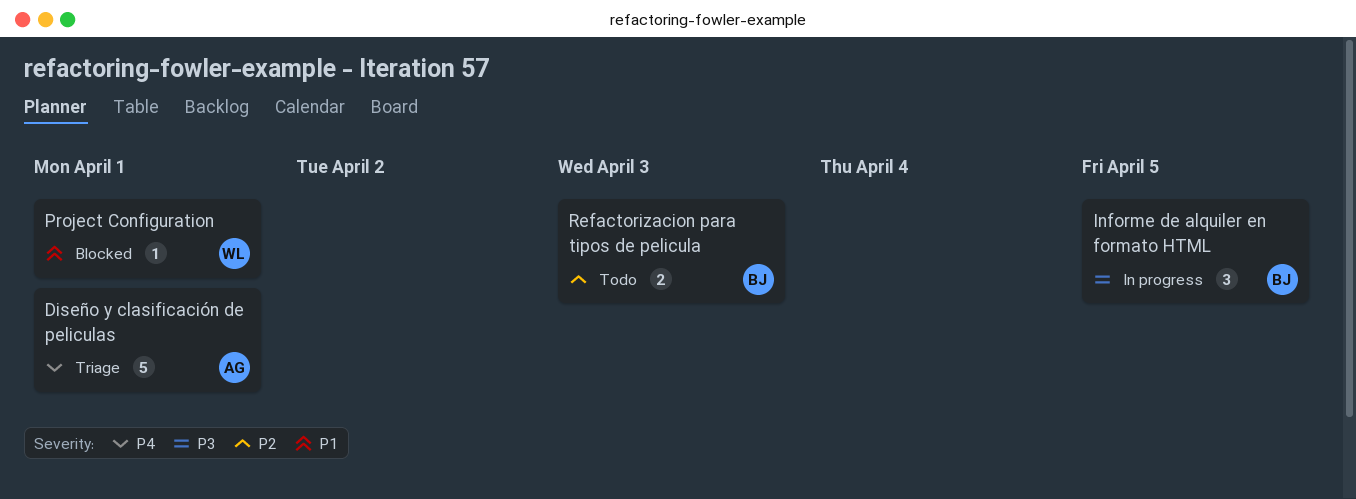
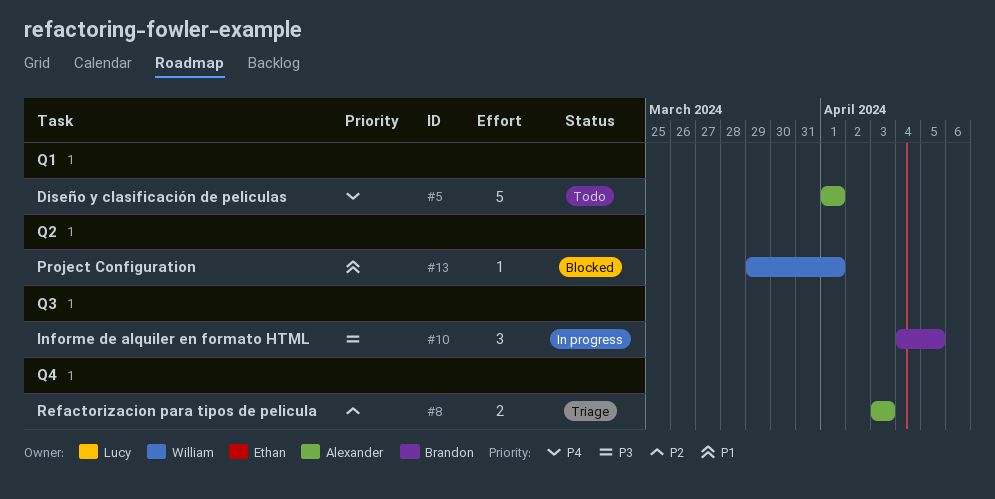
Diseño y clasificación de peliculas, status: Triage -> Todo
Refactorizacion para tipos de pelicula, status: Todo -> Triage
Refactorizacion para tipos de pelicula, owner: Brandon -> Alexander

